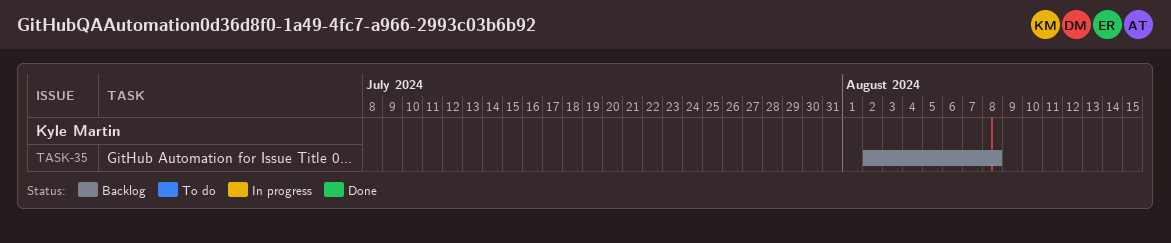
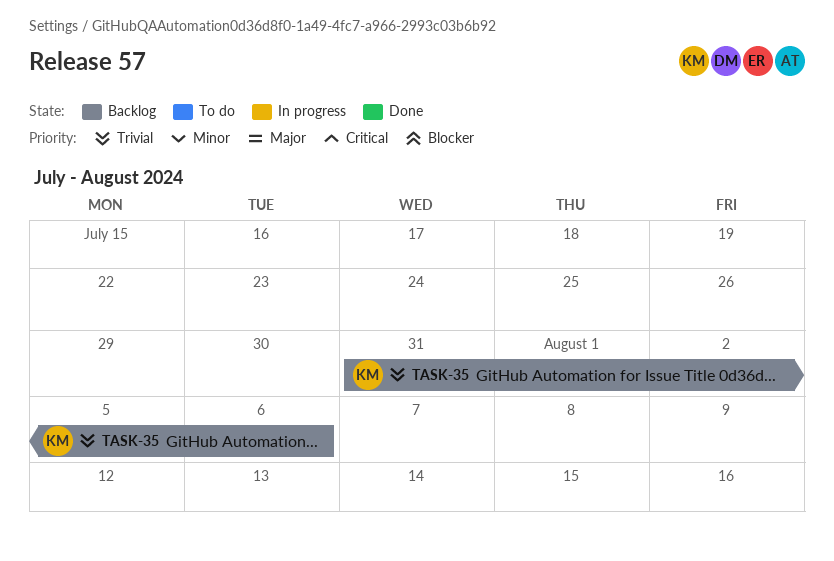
TASK-35, start: Aug 2 -> Jul 31
TASK-35, due: Aug 8 -> Aug 6

